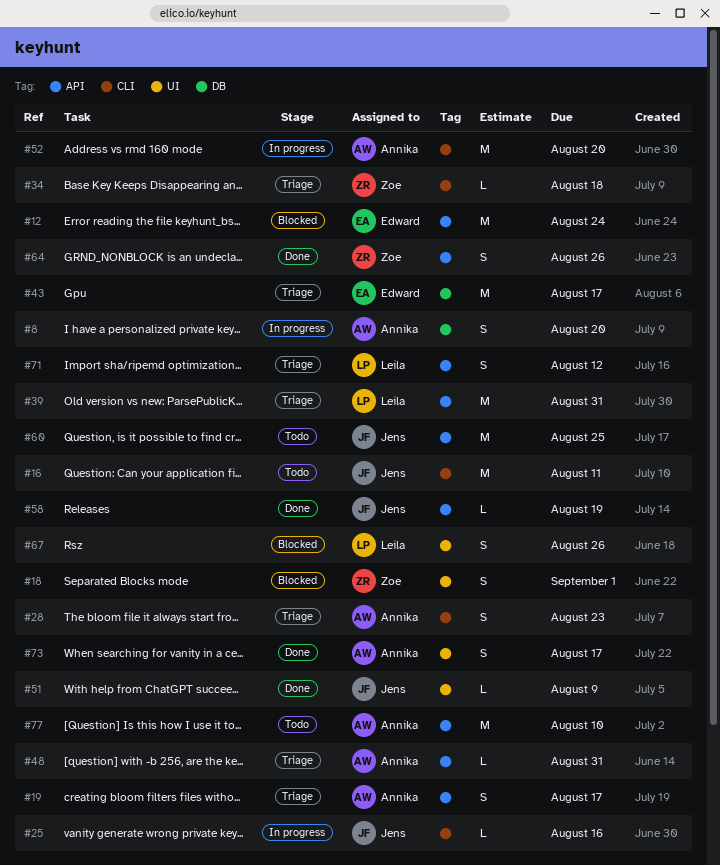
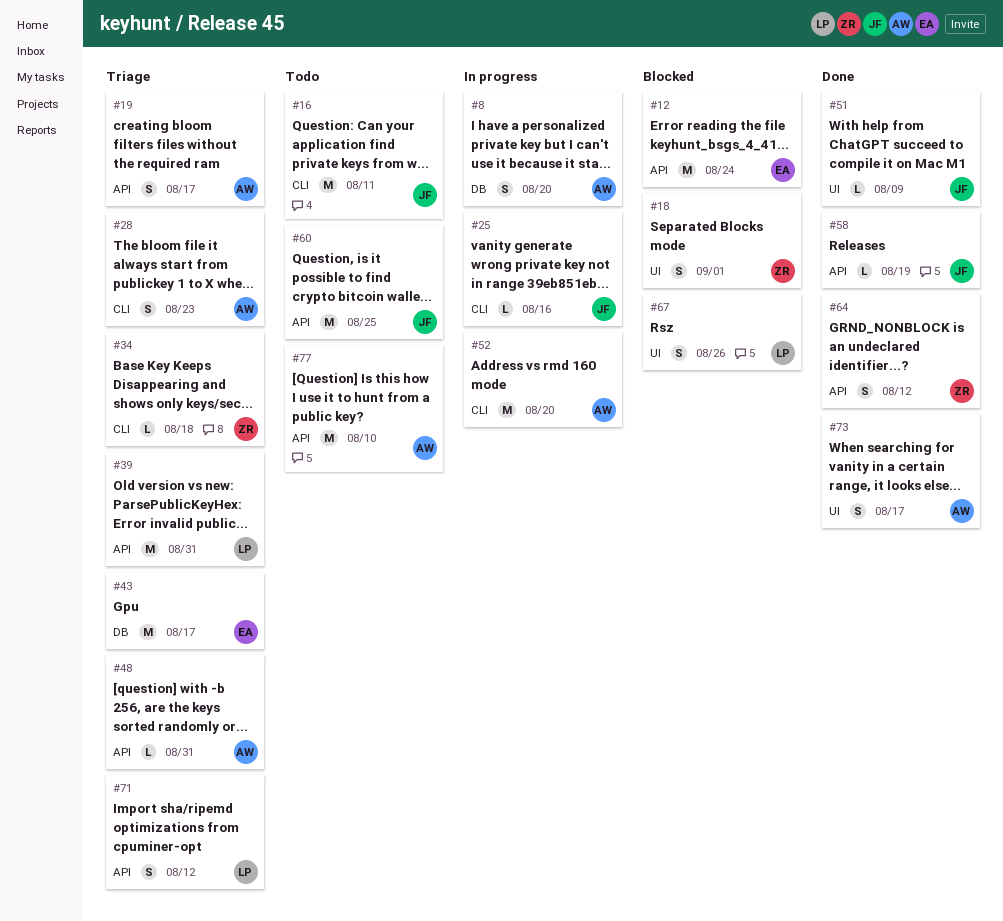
#64, due: Aug 26 -> Aug 12

